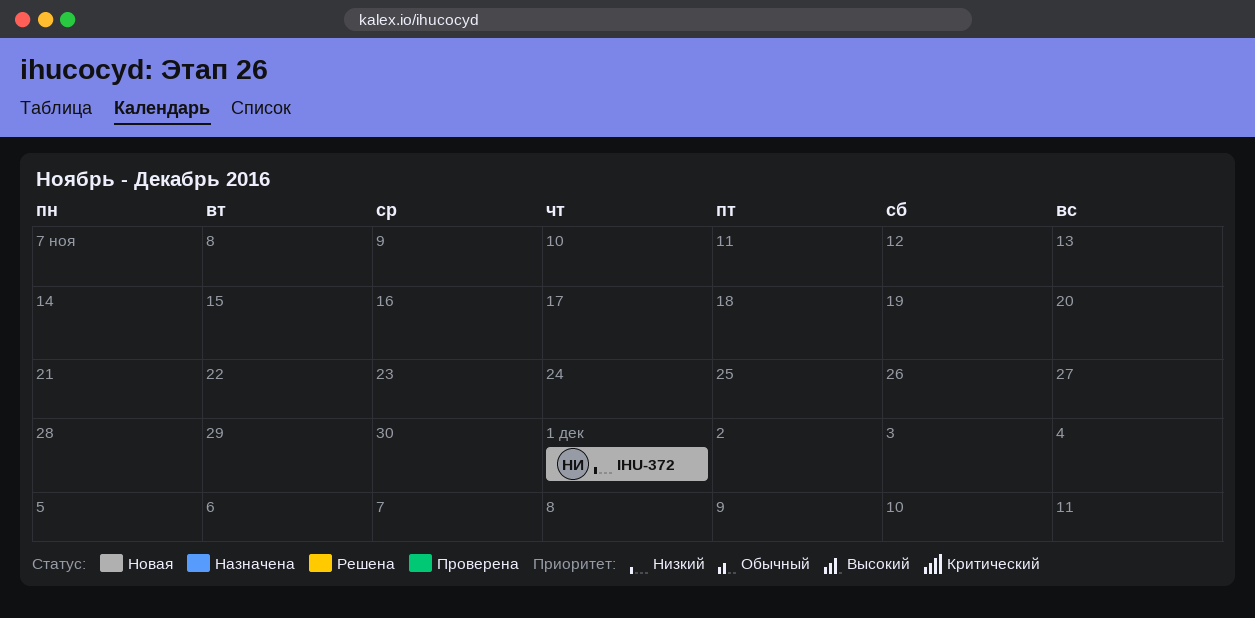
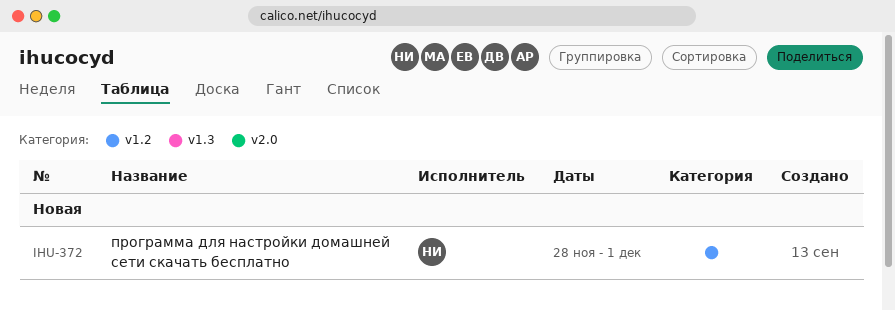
IHU-372, start: Dec 1 -> Nov 28

